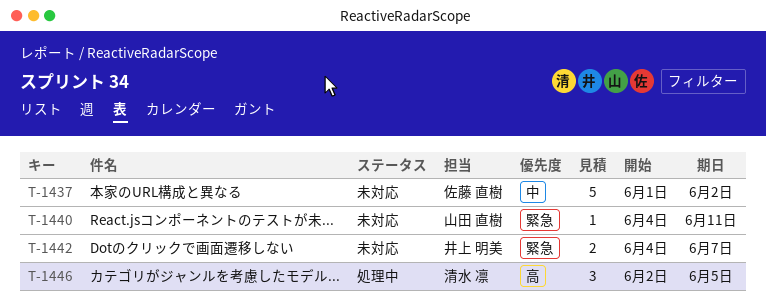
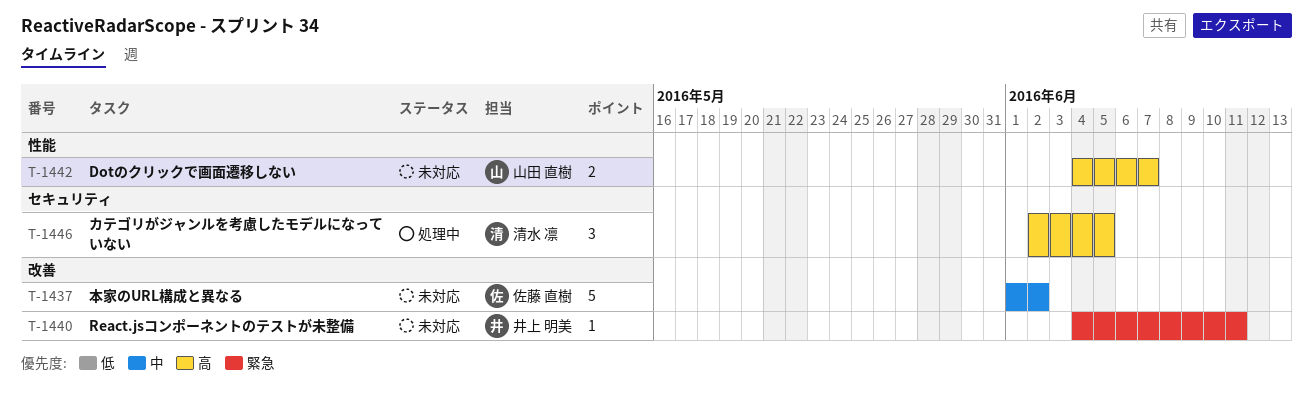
T-1440, owner: 山田 直樹 -> 井上 明美
T-1442, owner: 井上 明美 -> 山田 直樹
T-1442, priority: 緊急 -> 高

